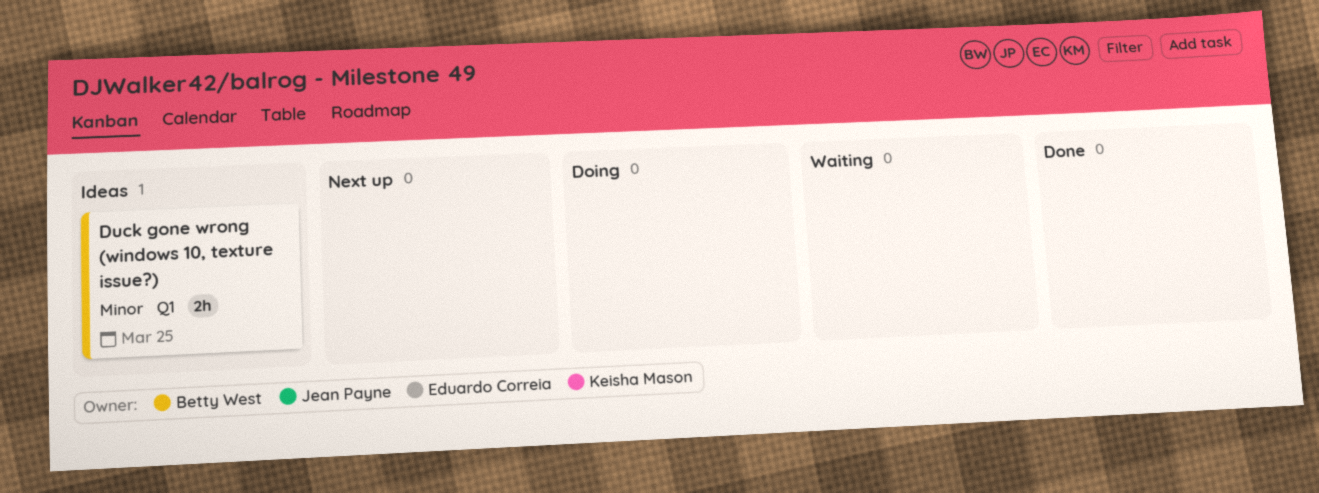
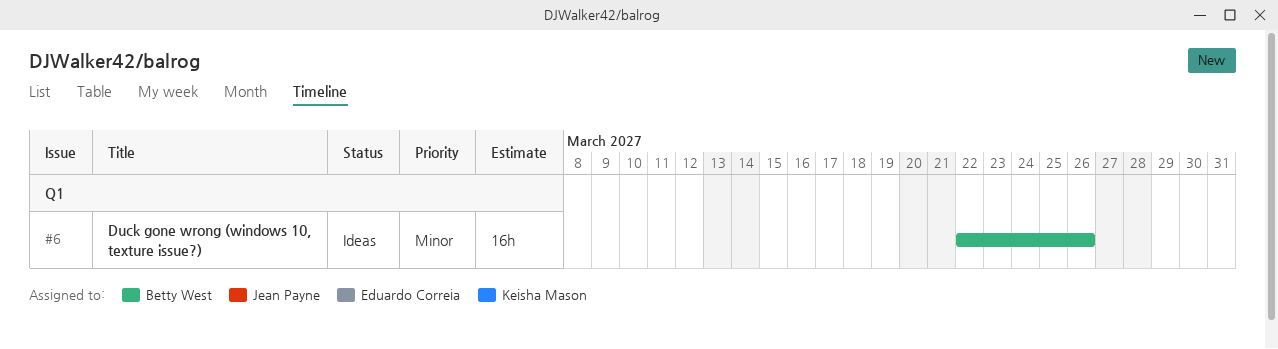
Duck gone wrong (windows 10, texture issue?), estimate: 2h -> 16h
Duck gone wrong (windows 10, texture issue?), due: Mar 25 -> Mar 26

